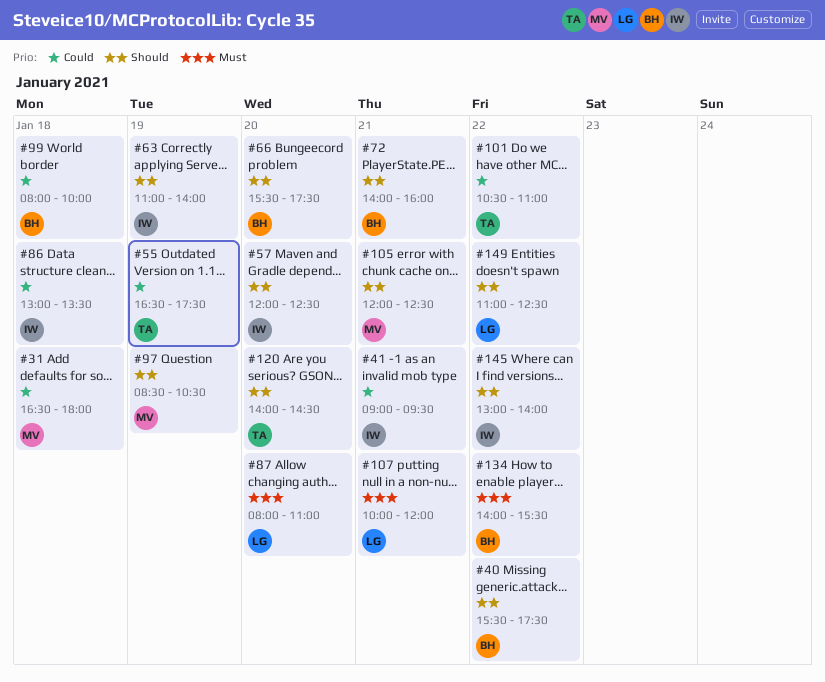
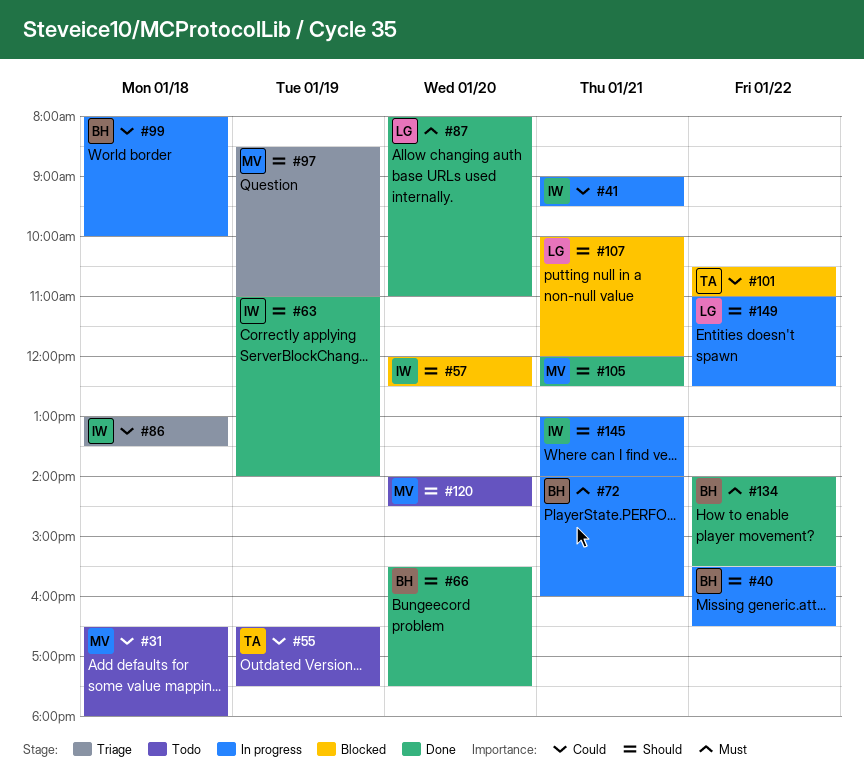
#40, ends: 17:30 -> 16:30
#72, priority: Should -> Must
#97, ends: 10:30 -> 11:00
#107, priority: Must -> Should
#120, owner: TA -> MV
#145, day: Jan 22 -> Jan 21

